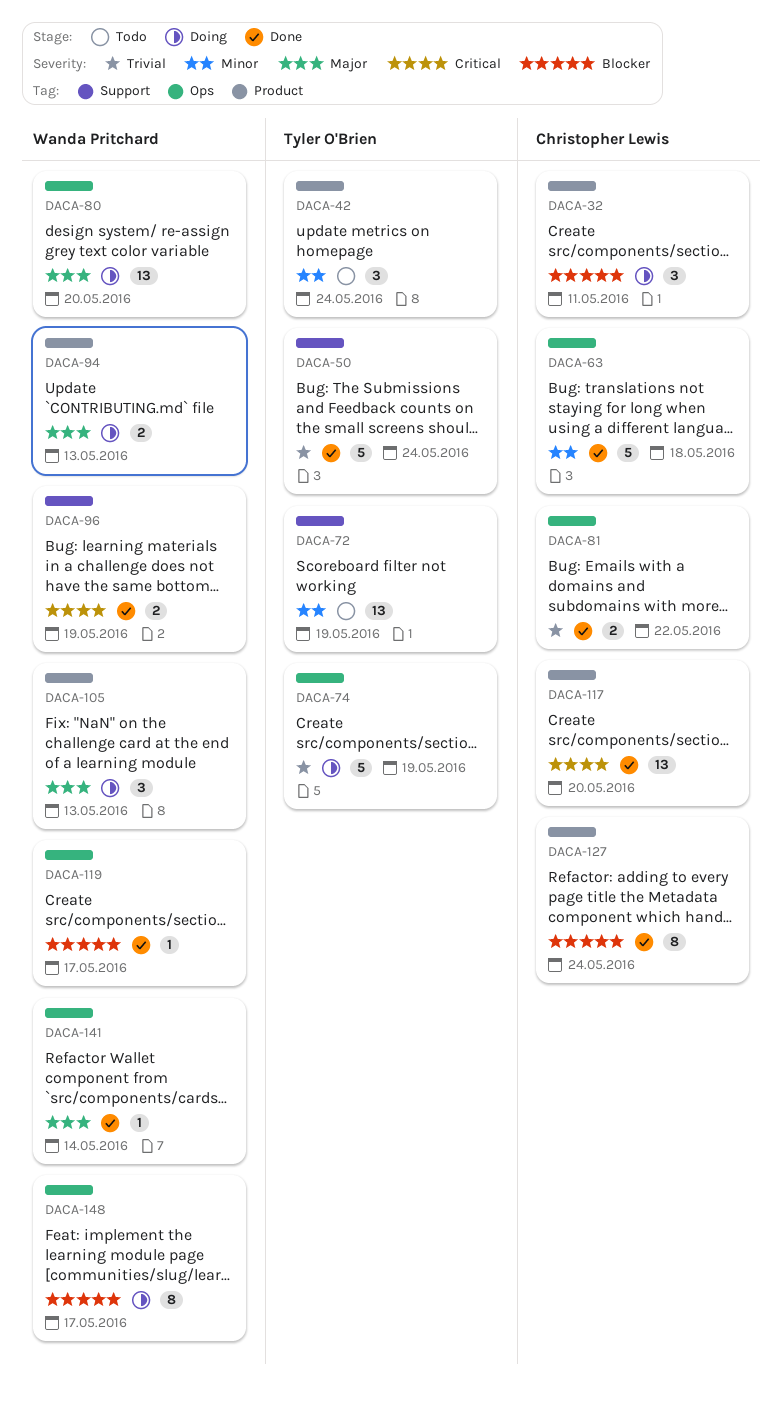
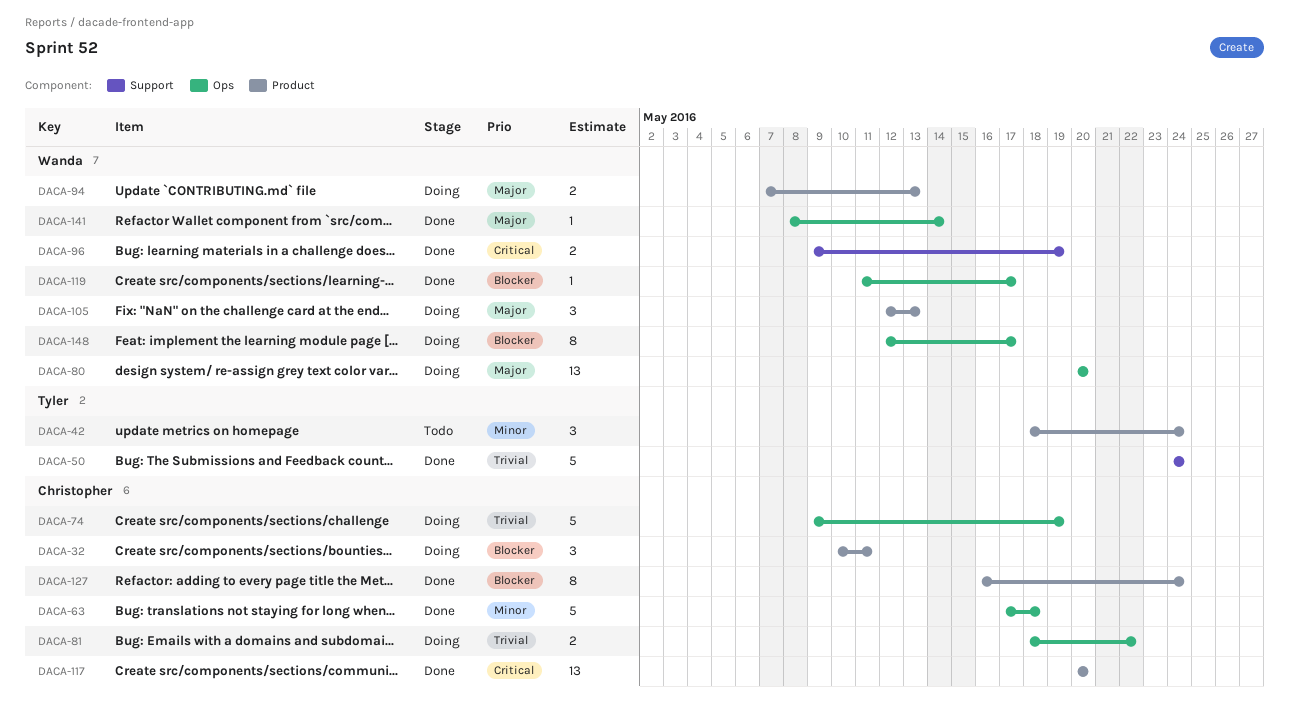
DACA-72: present -> none
DACA-74, owner: Tyler O'Brien -> Christopher Lewis
DACA-81, status: Done -> Doing

